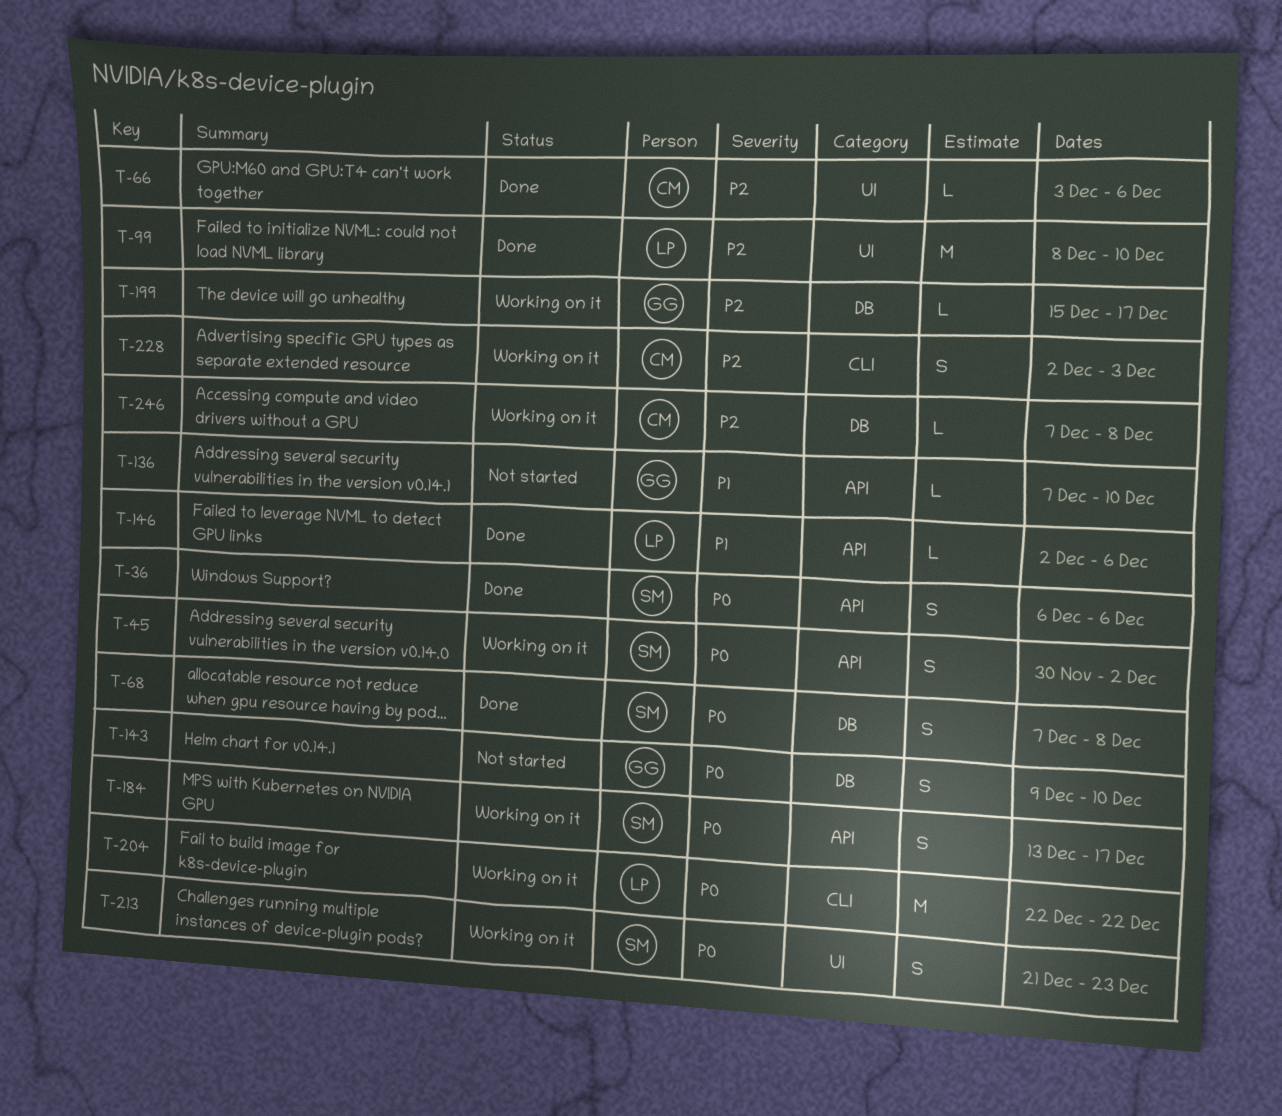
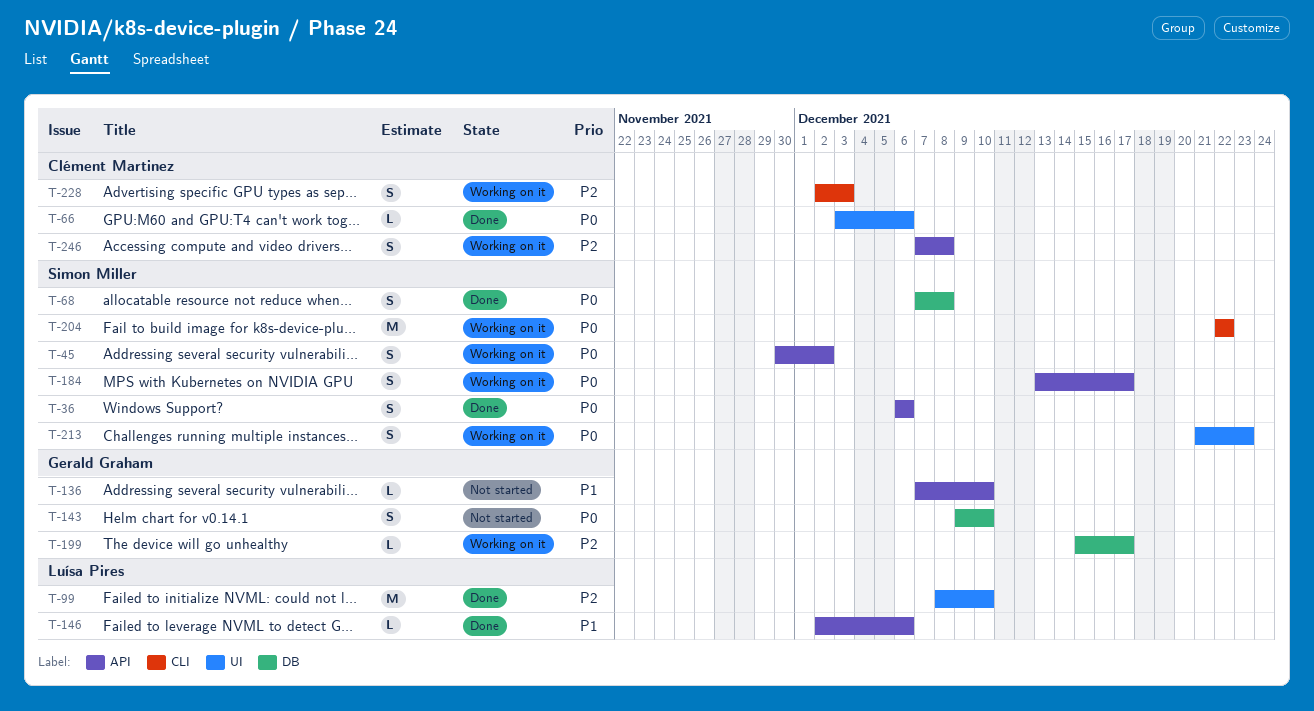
T-66, priority: P2 -> P0
T-204, owner: Luísa Pires -> Simon Miller
T-246, label: DB -> API
T-246, estimate: L -> S

